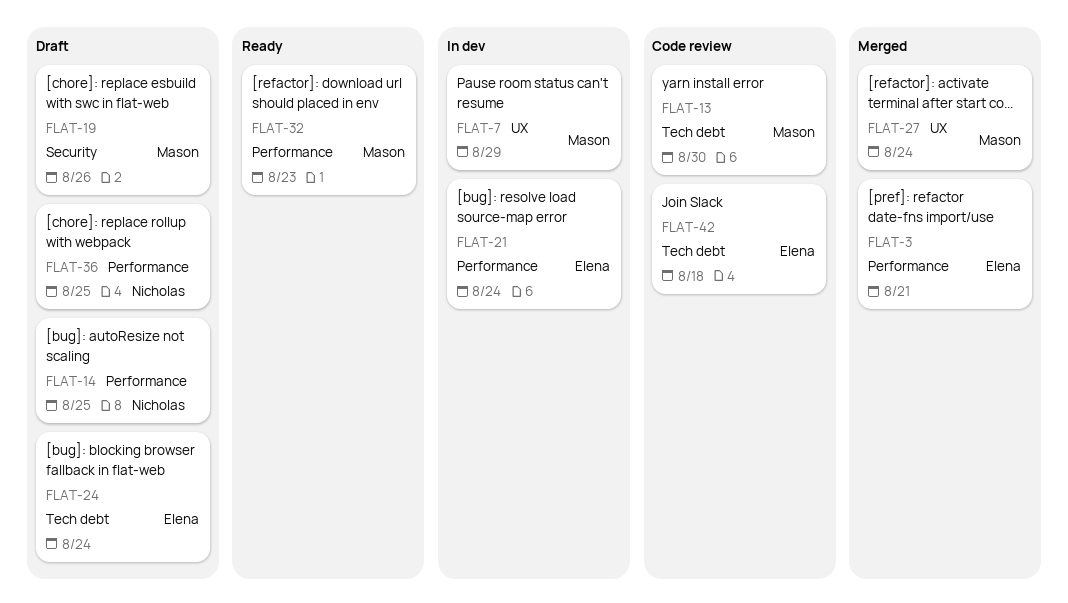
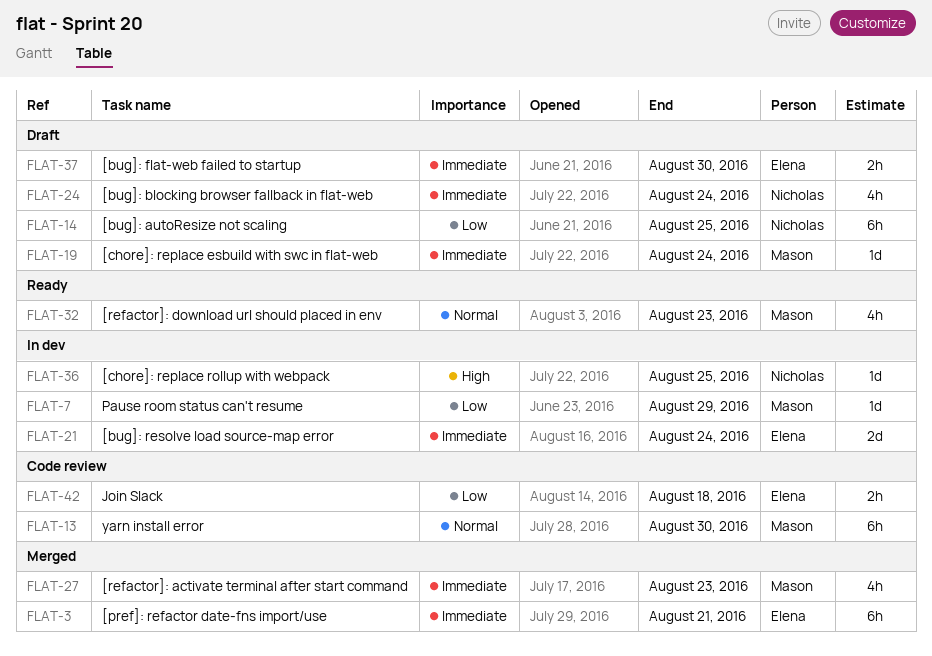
FLAT-19, due: Aug 26 -> Aug 24
FLAT-24, owner: Elena -> Nicholas
FLAT-27, due: Aug 24 -> Aug 23
FLAT-36, status: Draft -> In dev
FLAT-37: none -> present

